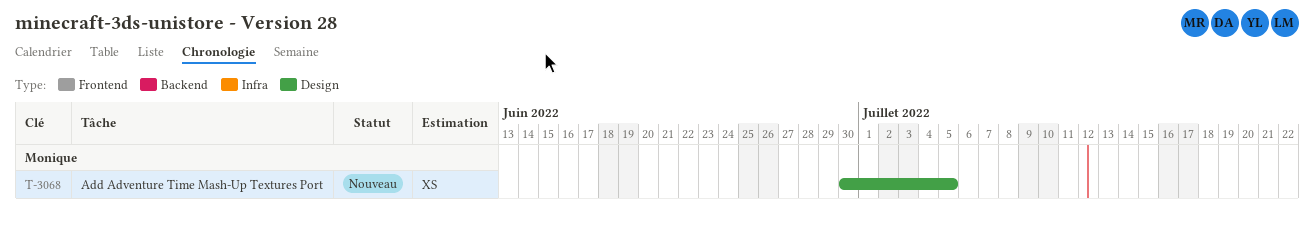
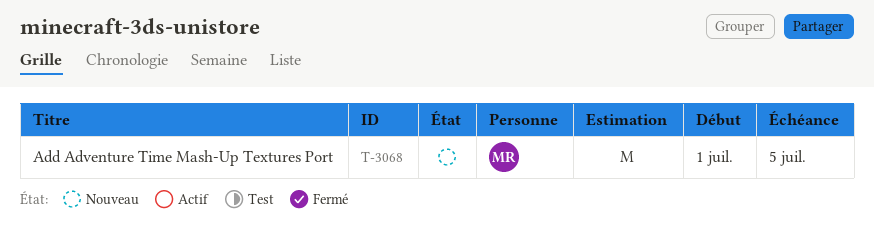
T-3068, estimate: XS -> M
T-3068, start: Jun 30 -> Jul 1

